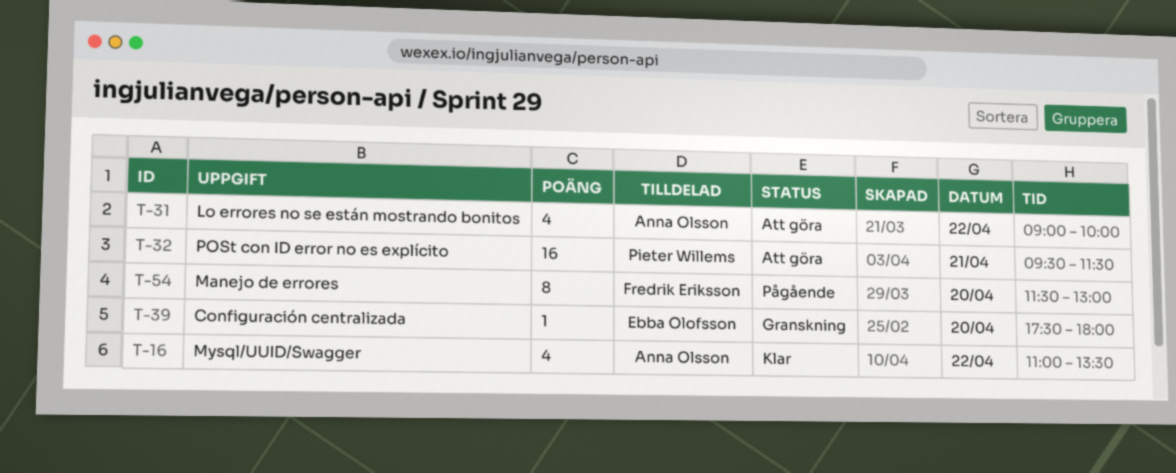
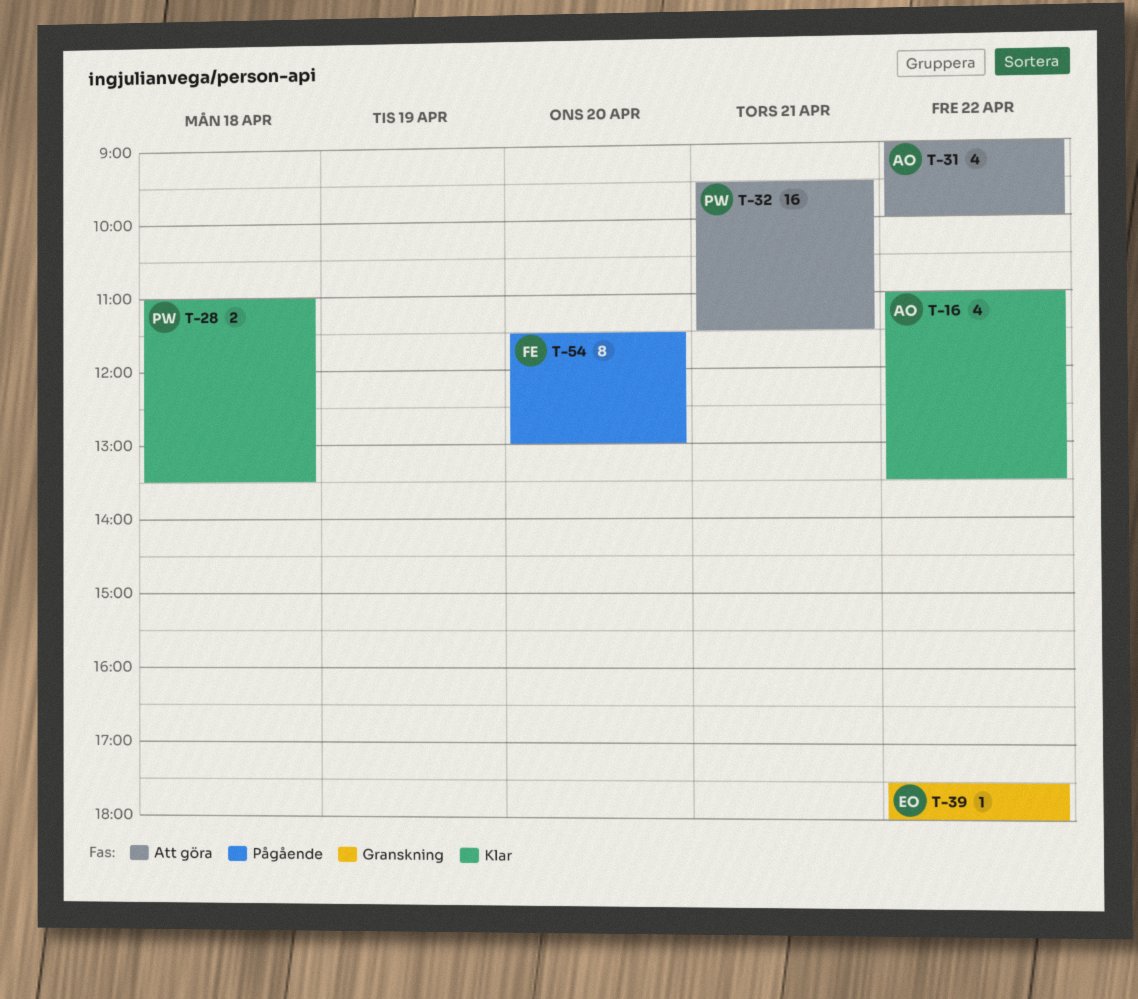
T-28: none -> present
T-39, day: Apr 20 -> Apr 22

